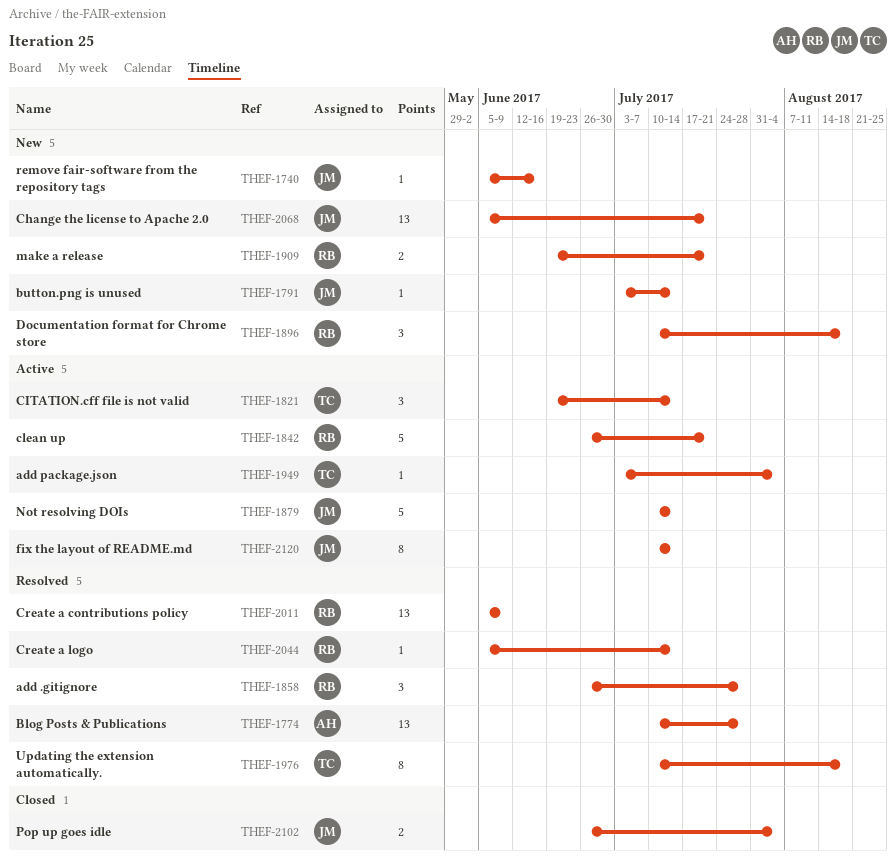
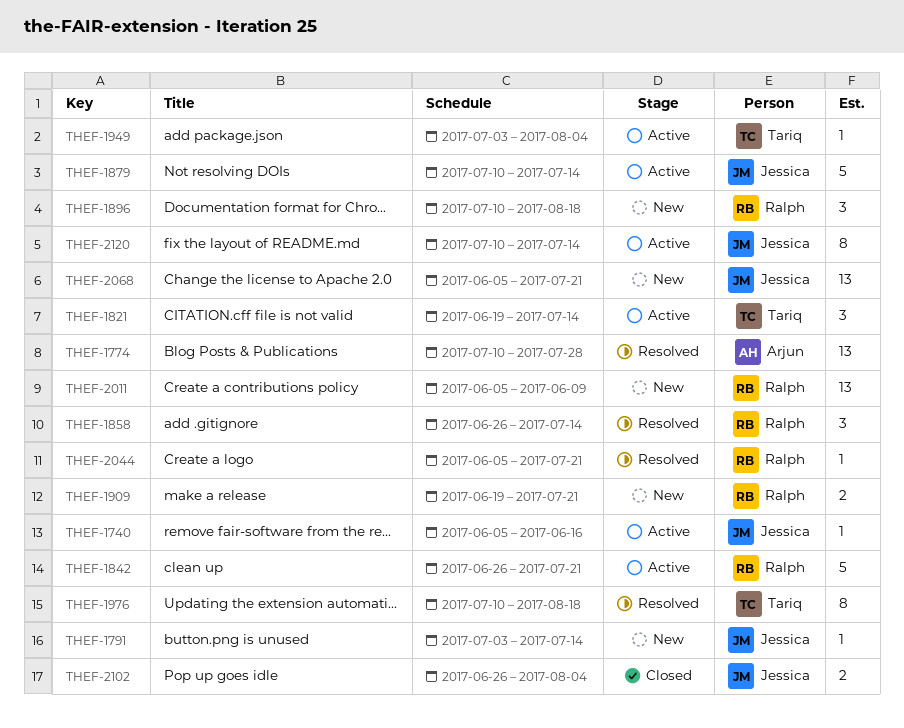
THEF-1740, status: New -> Active
THEF-1858, due: Jul 28 -> Jul 14
THEF-2011, status: Resolved -> New
THEF-2044, due: Jul 14 -> Jul 21

